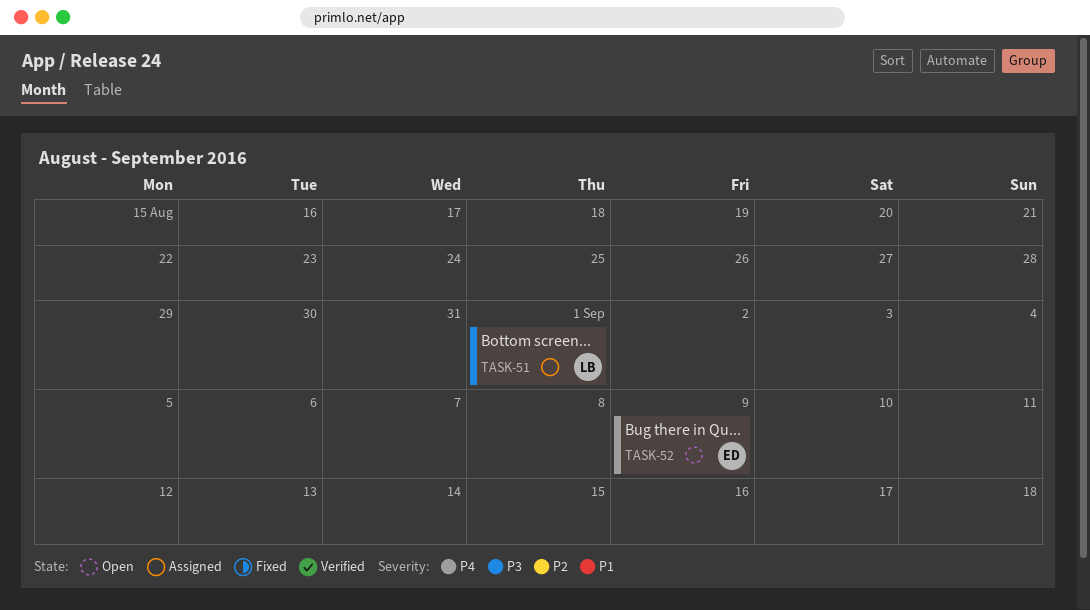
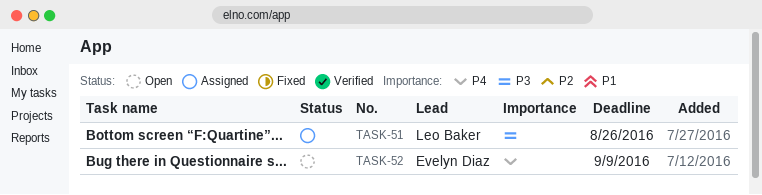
TASK-51, due: Sep 1 -> Aug 26

